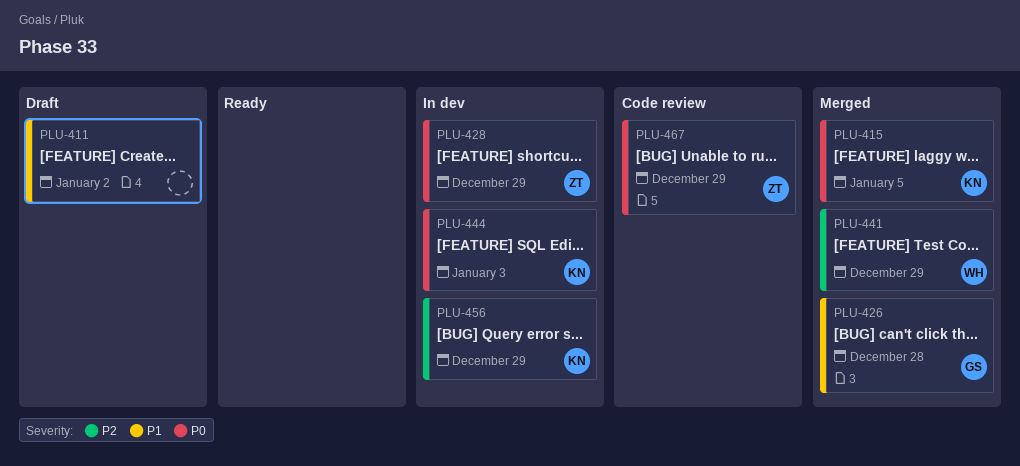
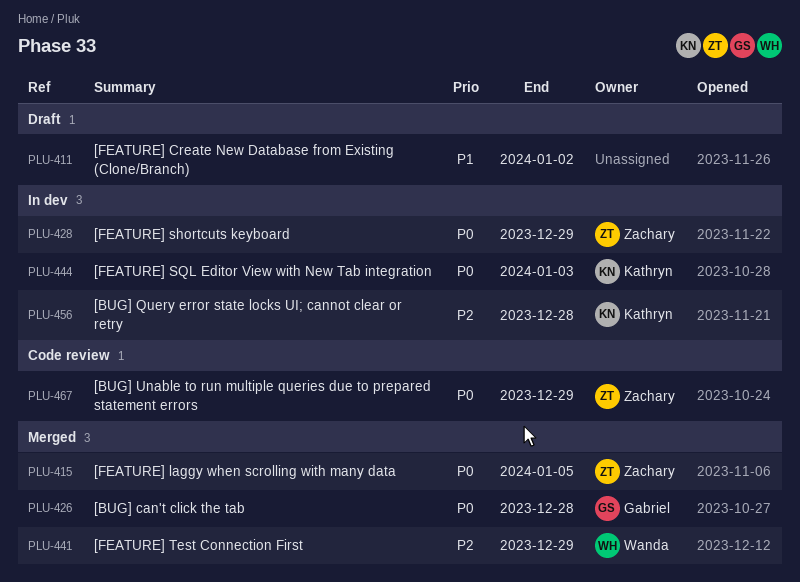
PLU-415, owner: Kathryn -> Zachary
PLU-426, priority: P1 -> P0
PLU-456, due: Dec 29 -> Dec 28

